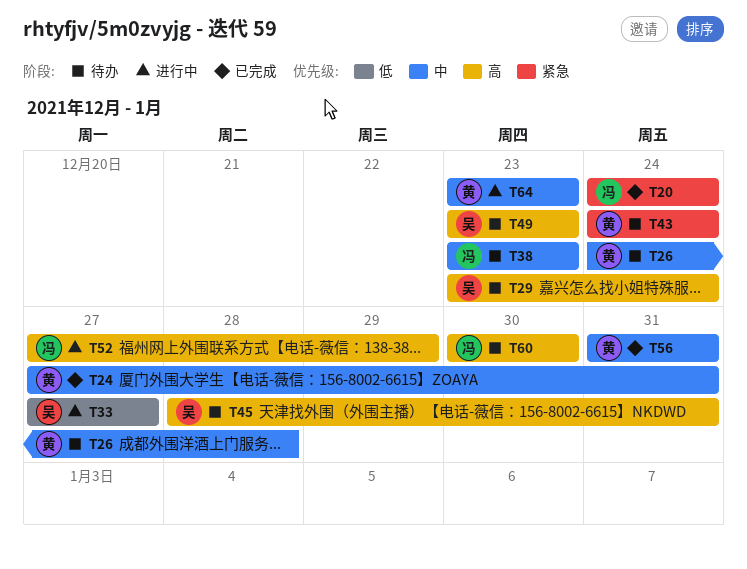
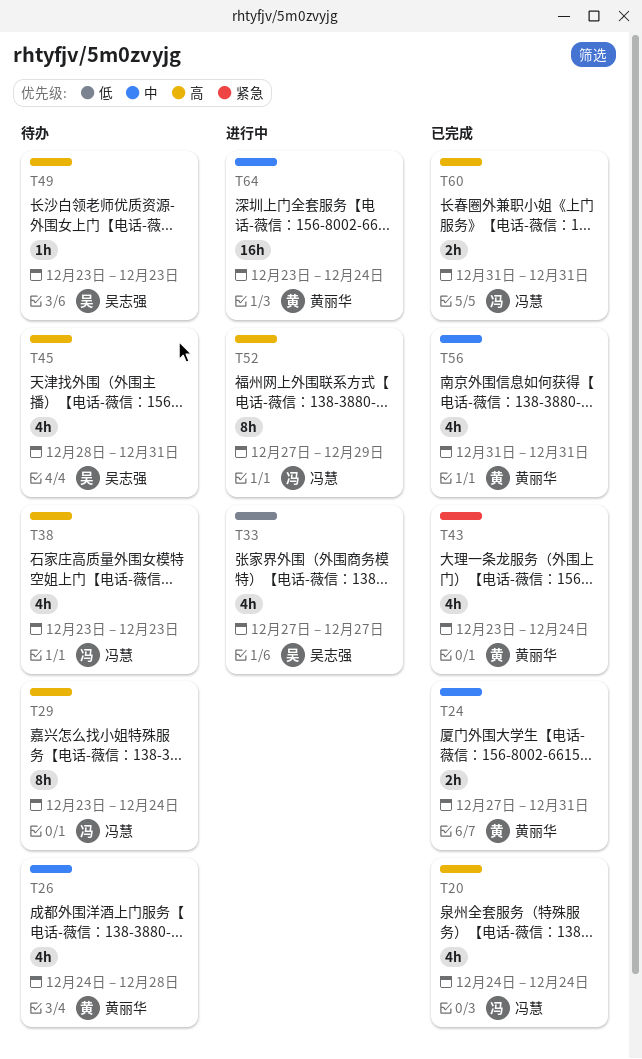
T20, priority: 紧急 -> 高
T29, owner: 吴志强 -> 冯慧
T38, priority: 中 -> 高
T43, status: 待办 -> 已完成
T43, start: Dec 24 -> Dec 23
T60, status: 待办 -> 已完成
T60, start: Dec 30 -> Dec 31
T60, due: Dec 30 -> Dec 31
T64, due: Dec 23 -> Dec 24

